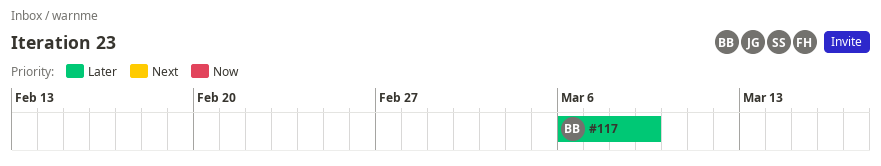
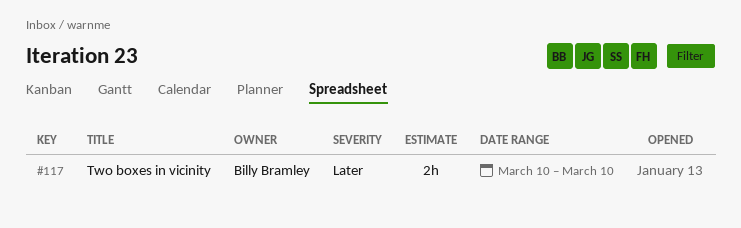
#117, start: Mar 6 -> Mar 10
#117, due: Mar 9 -> Mar 10

